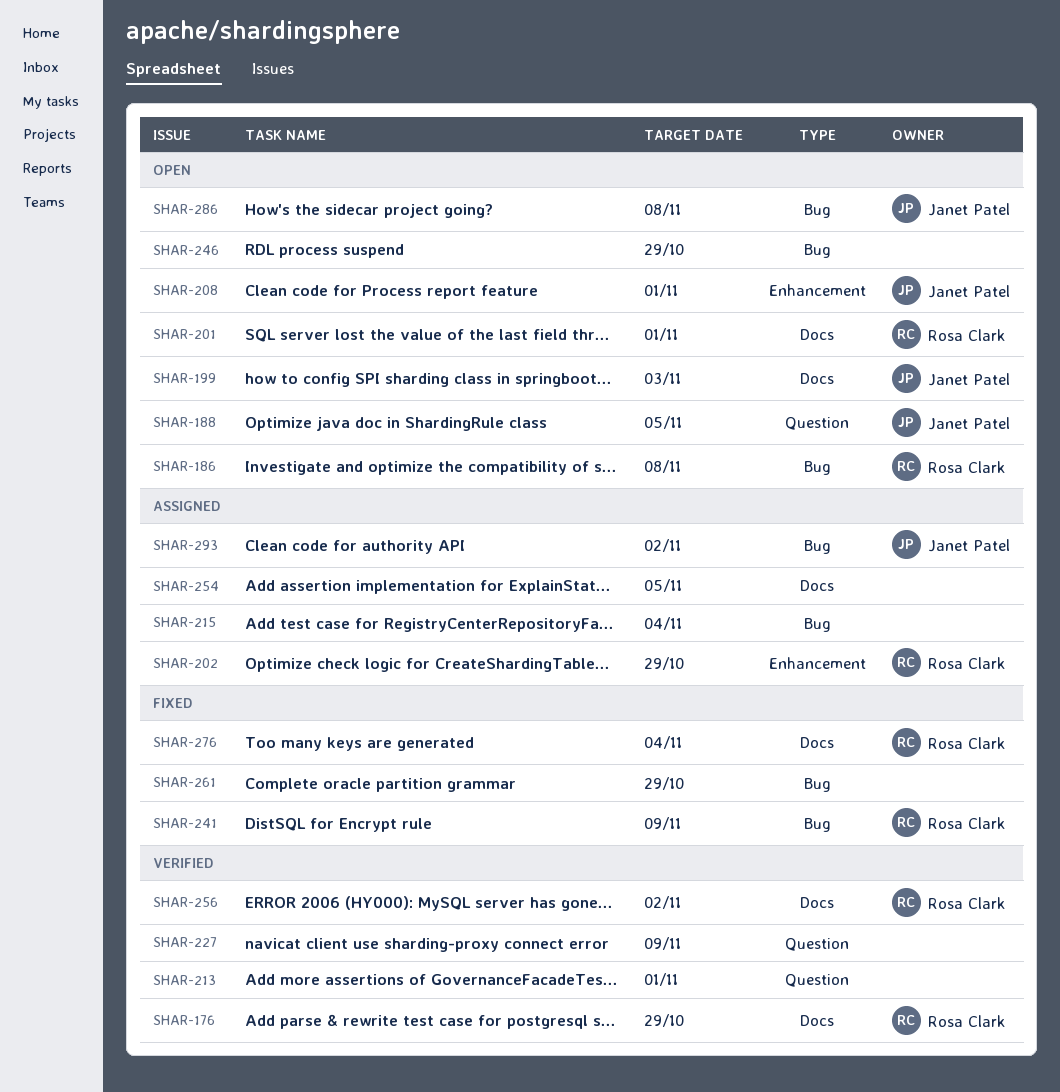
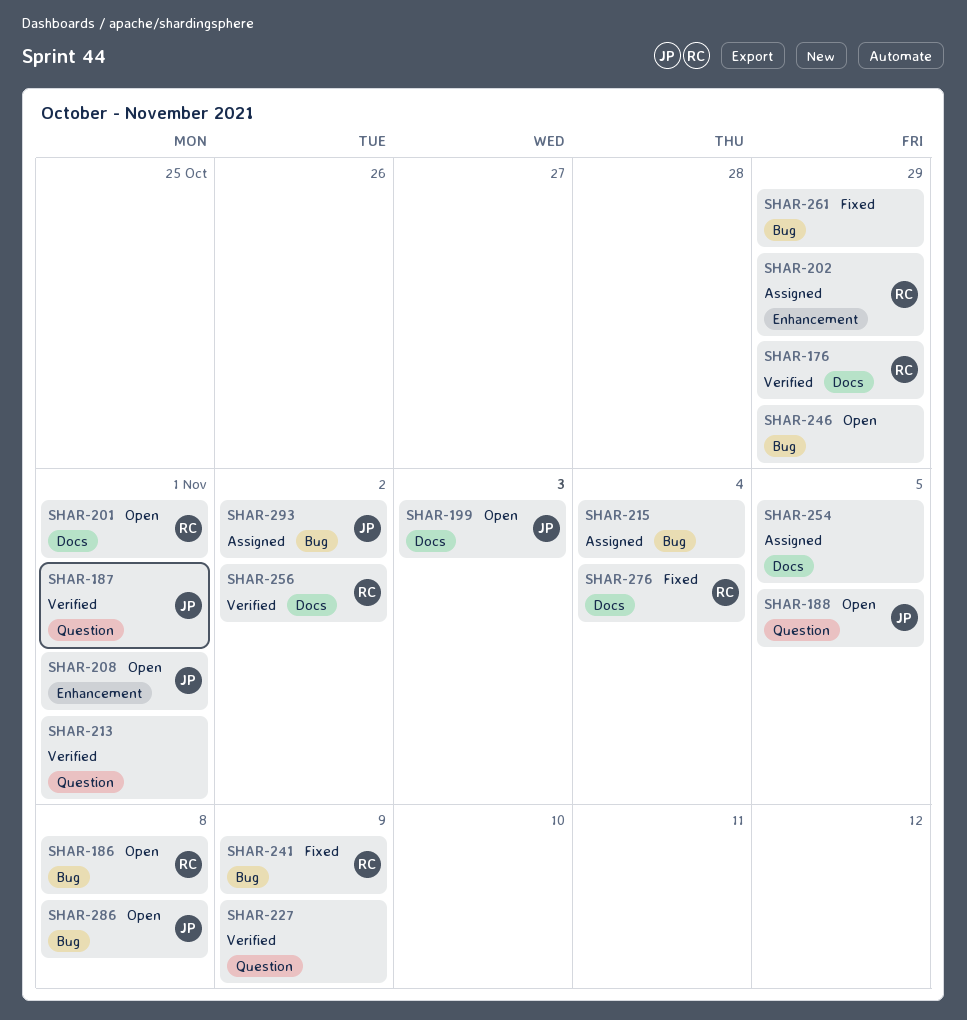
SHAR-187: none -> present

